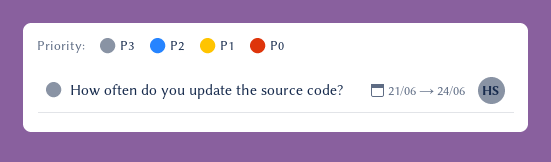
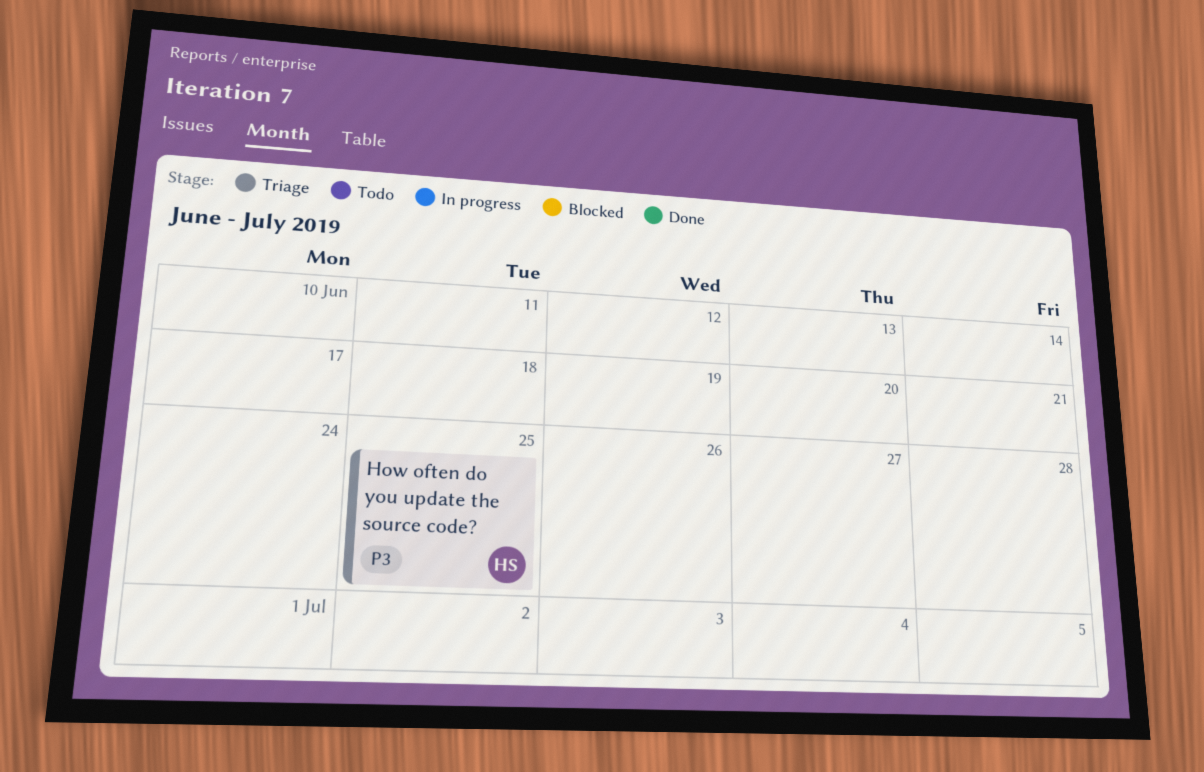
How often do you update the source code?, due: Jun 24 -> Jun 25

